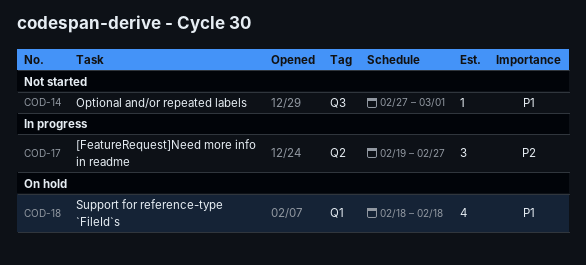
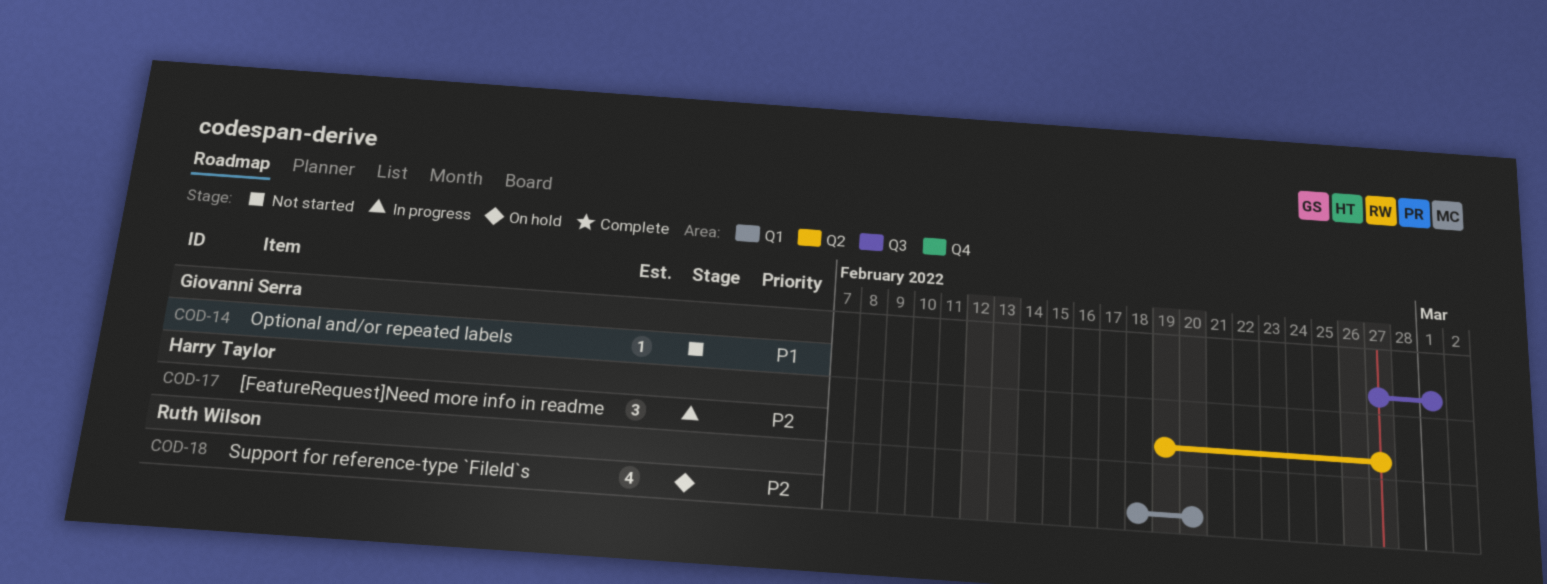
COD-18, priority: P1 -> P2
COD-18, due: Feb 18 -> Feb 20

